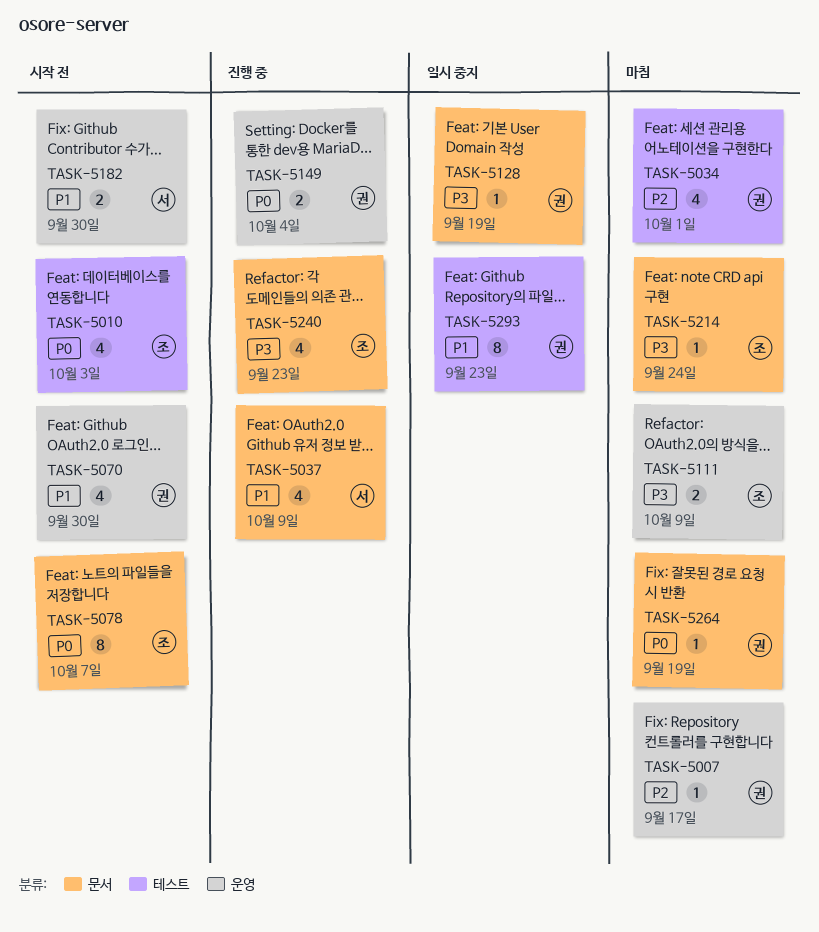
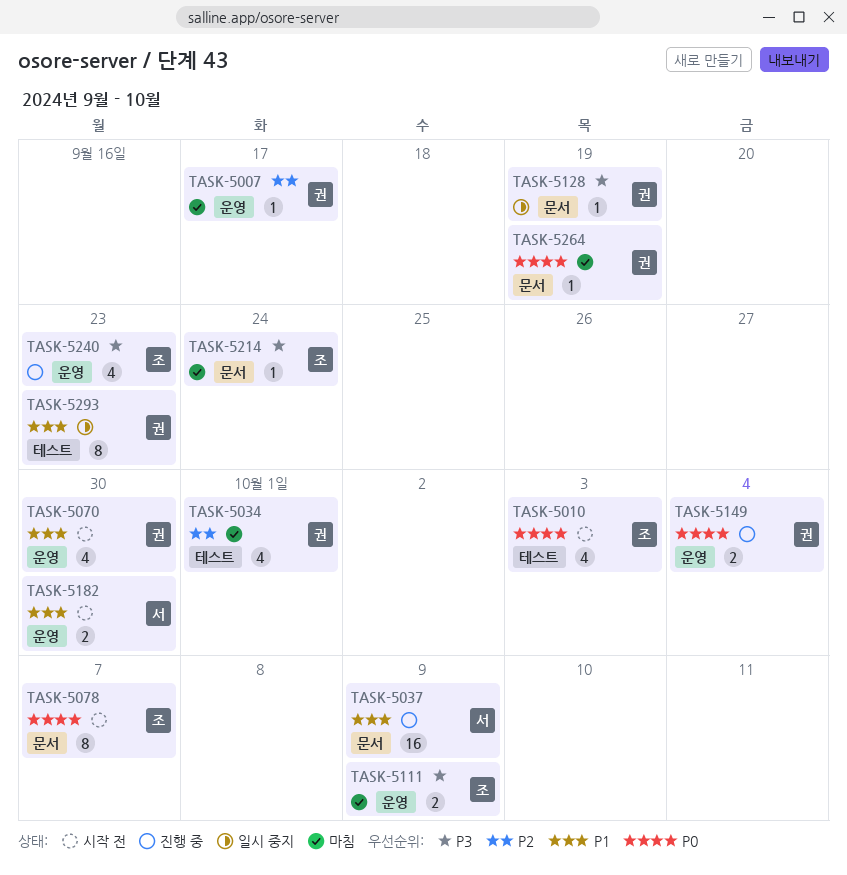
TASK-5037, estimate: 4 -> 16
TASK-5240, label: 문서 -> 운영

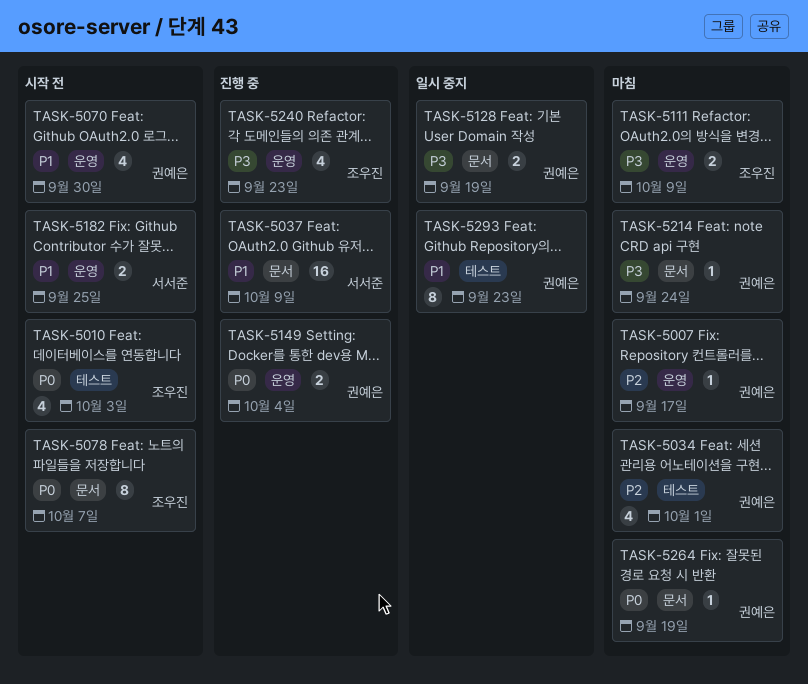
TASK-5128, estimate: 1 -> 2
TASK-5182, due: Sep 30 -> Sep 25
TASK-5214, owner: 조우진 -> 권예은

